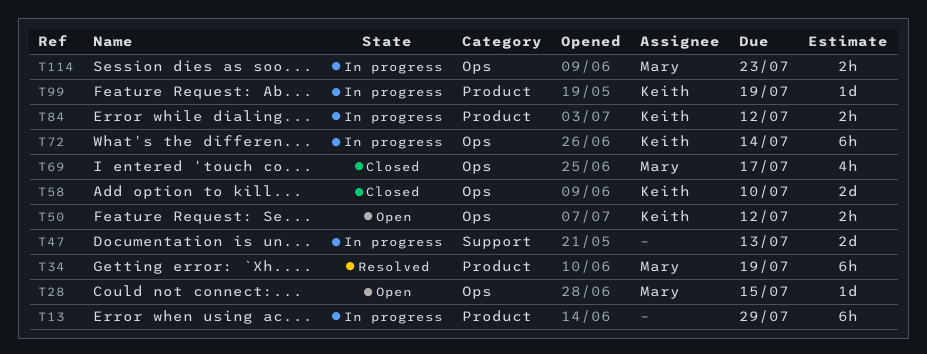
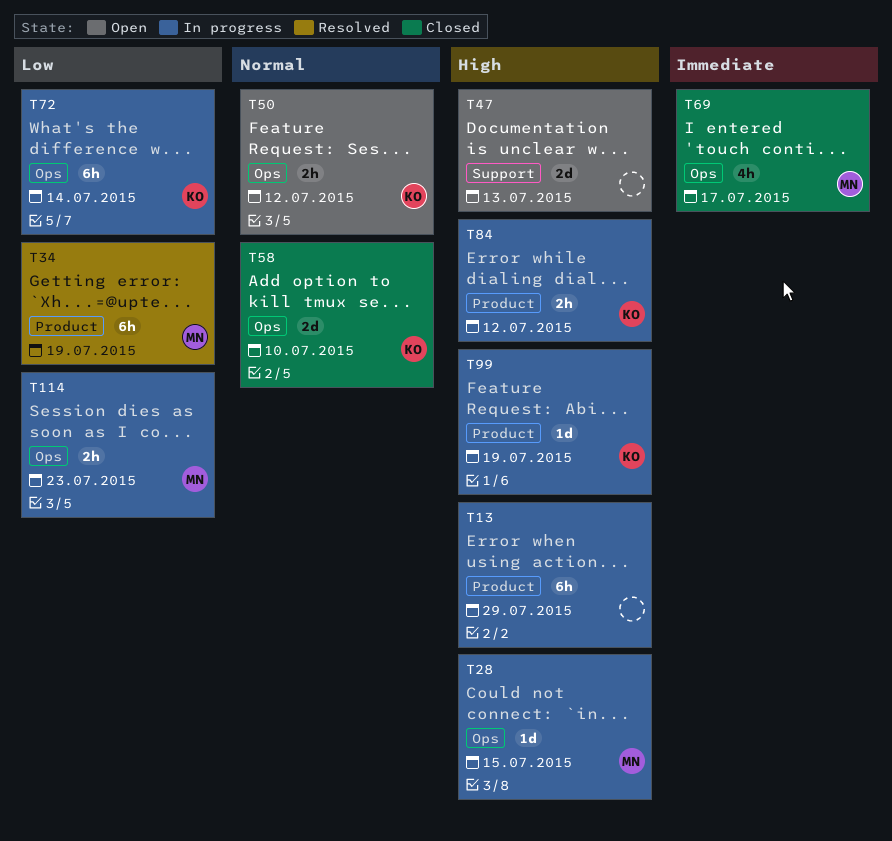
T28, status: Open -> In progress
T47, status: In progress -> Open

